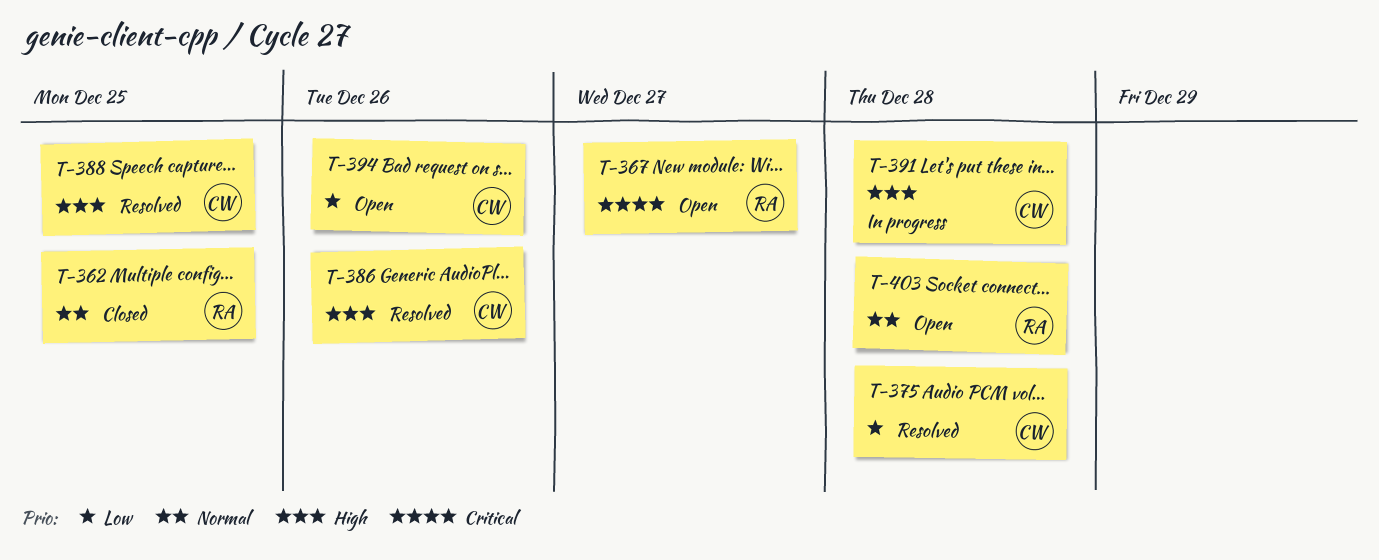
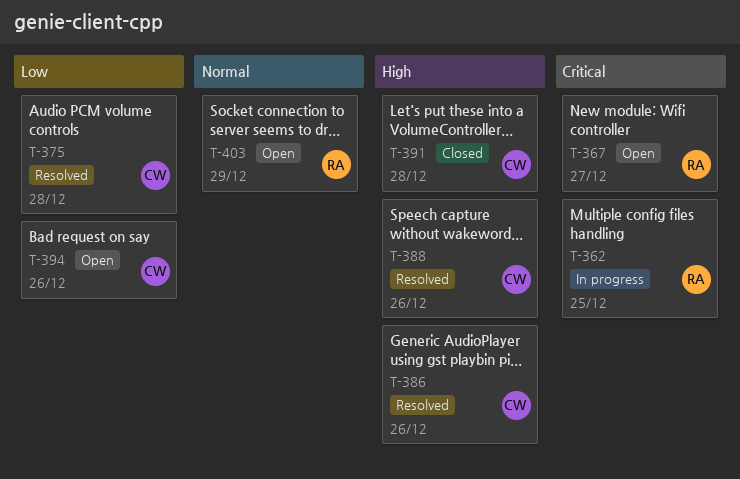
T-362, status: Closed -> In progress
T-362, priority: Normal -> Critical
T-388, due: Dec 25 -> Dec 26
T-391, status: In progress -> Closed
T-403, due: Dec 28 -> Dec 29

